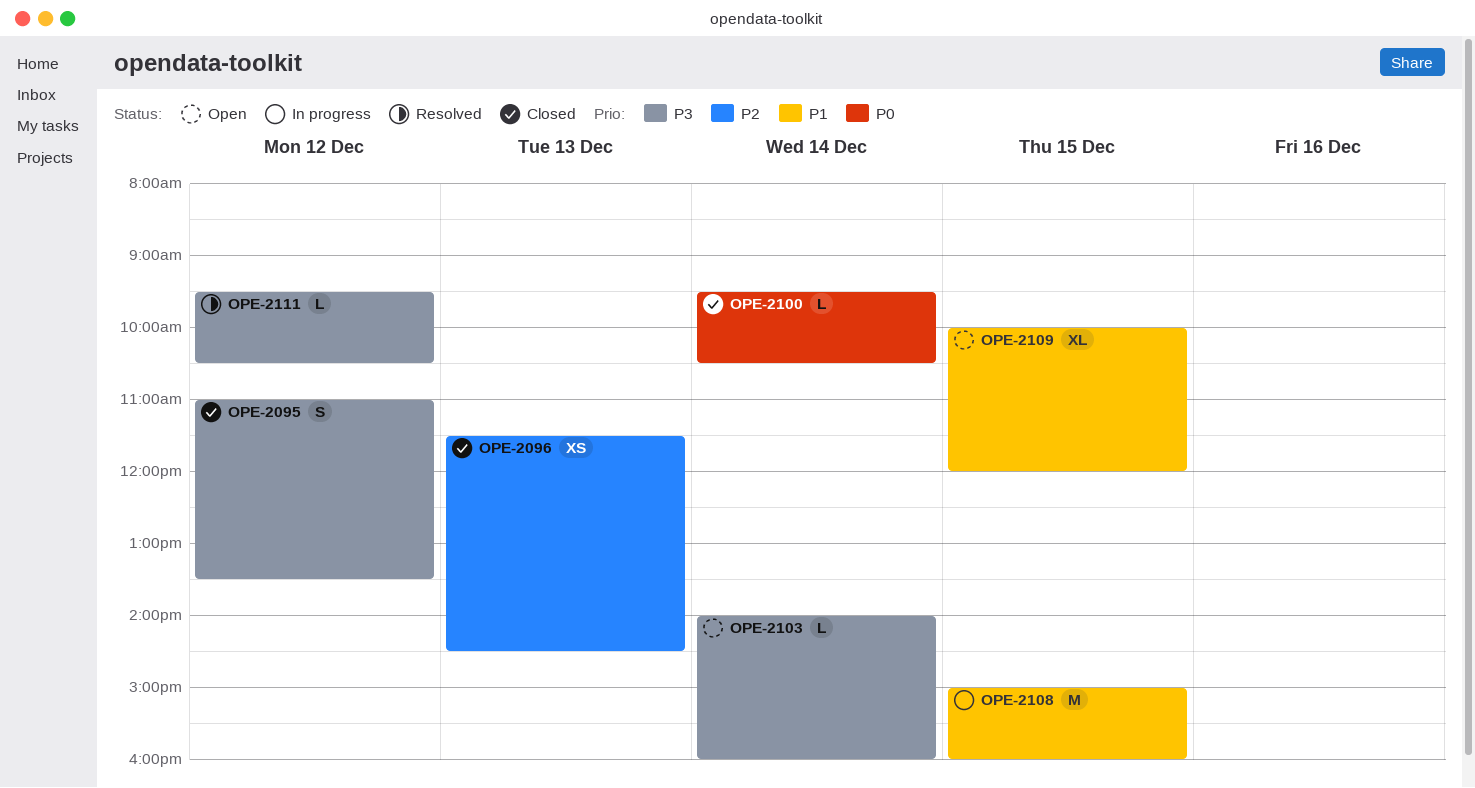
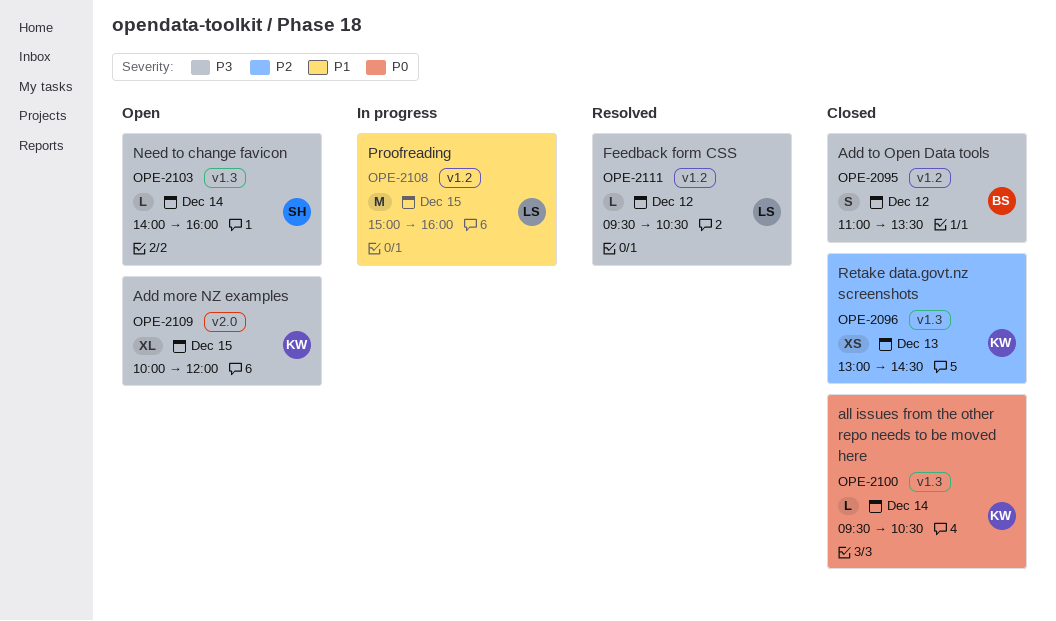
OPE-2096, begins: 11:30 -> 13:00
OPE-2109, priority: P1 -> P3

